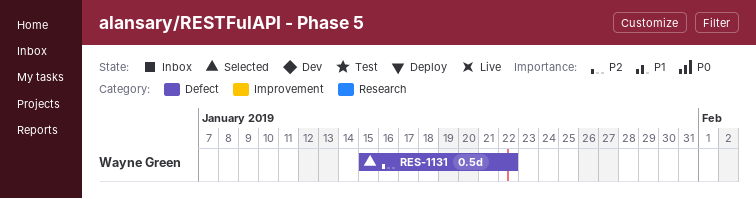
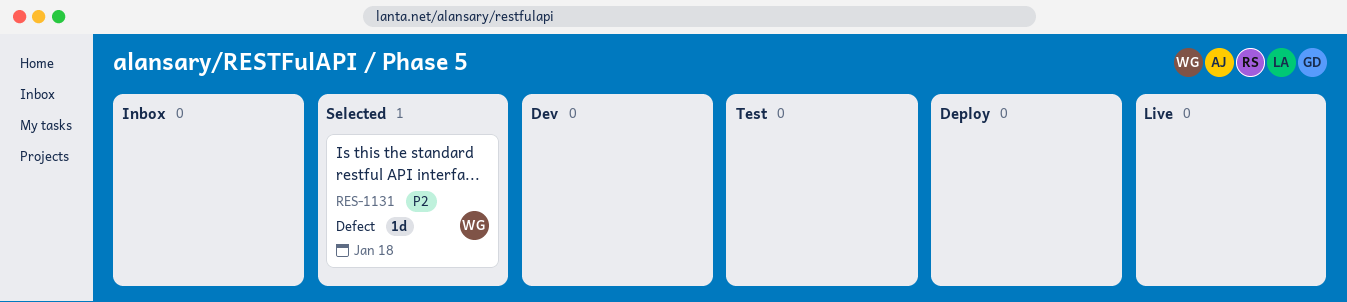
RES-1131, estimate: 0.5d -> 1d
RES-1131, due: Jan 22 -> Jan 18

